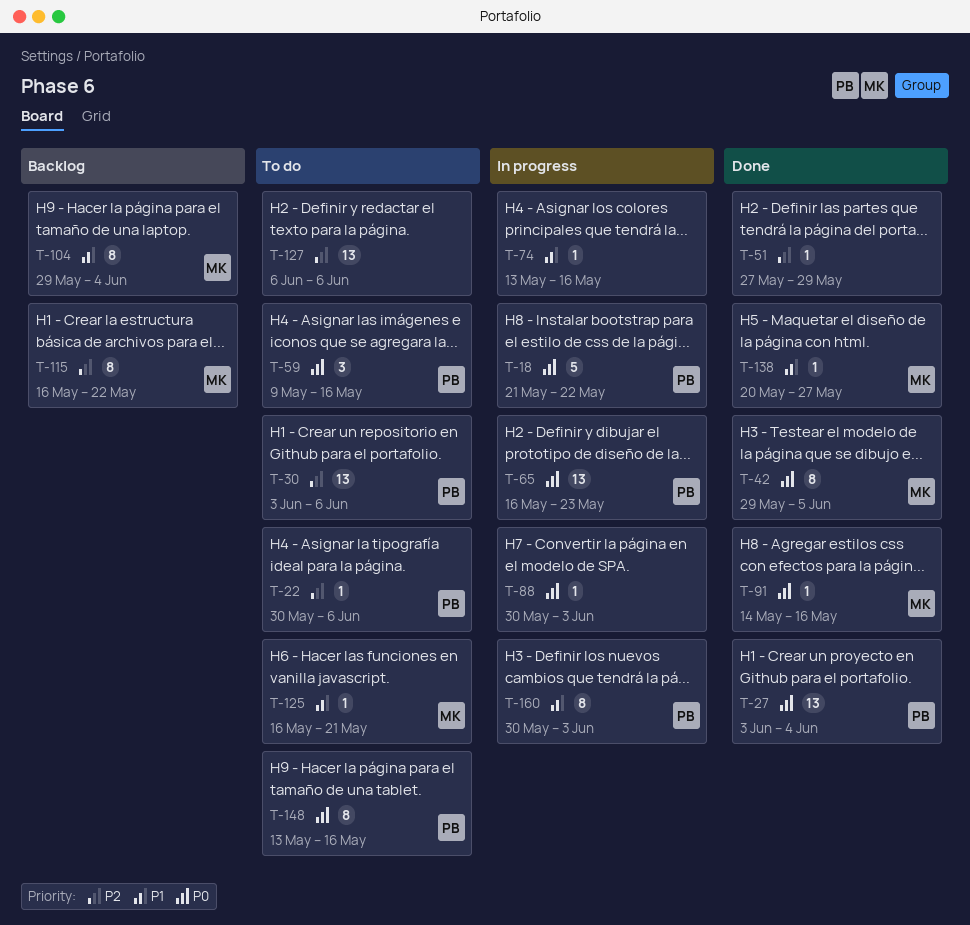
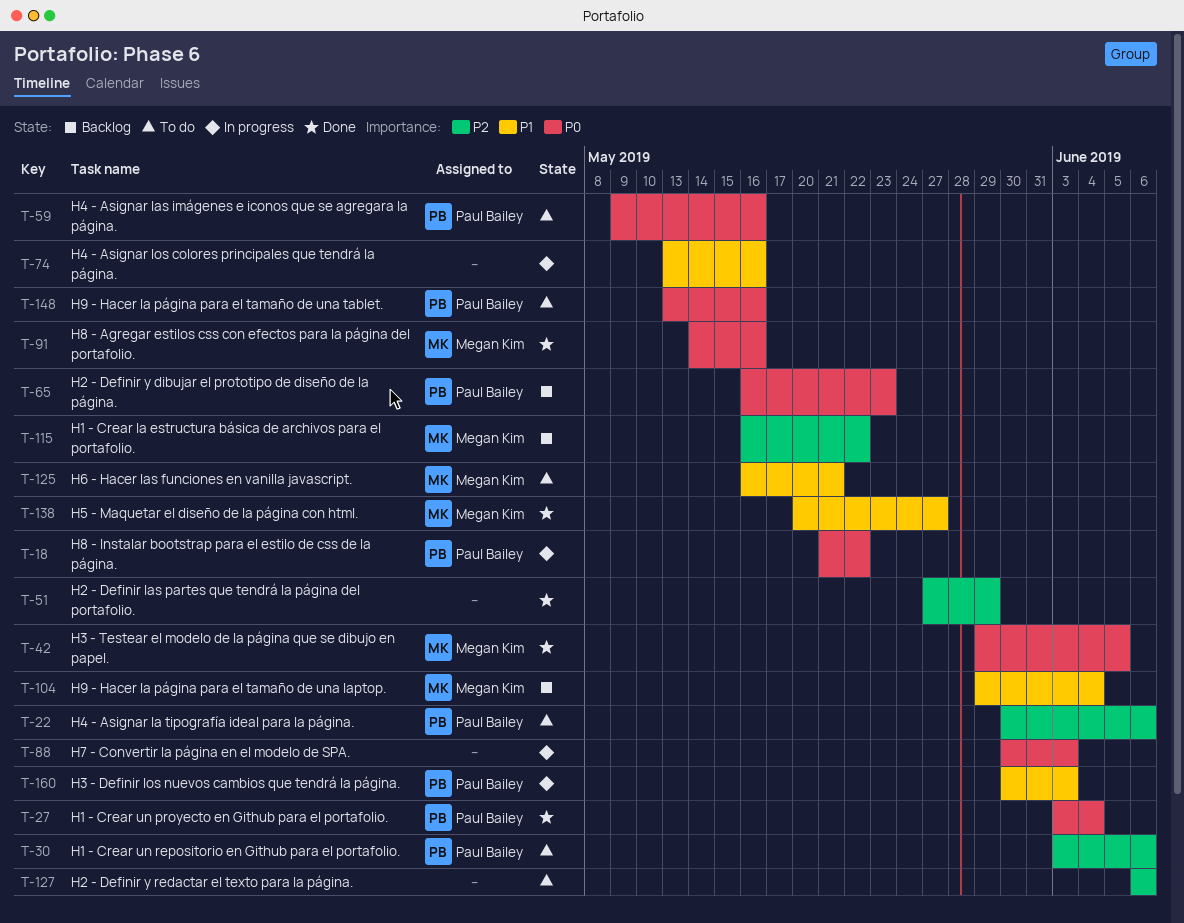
T-65, status: In progress -> Backlog

